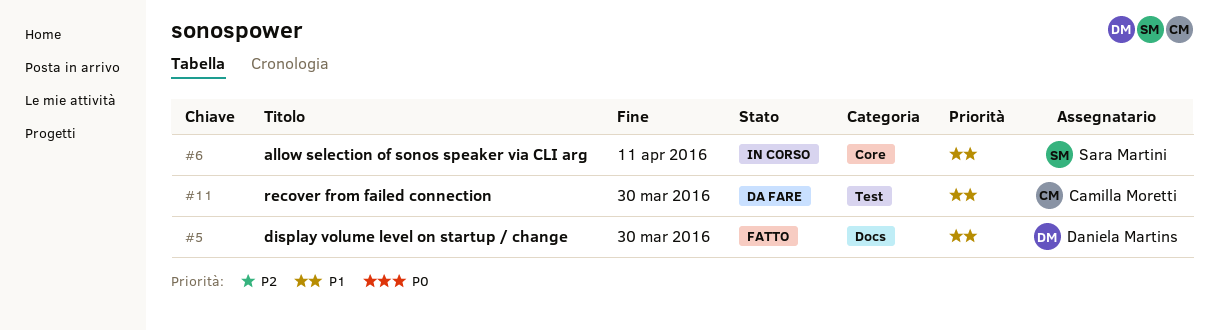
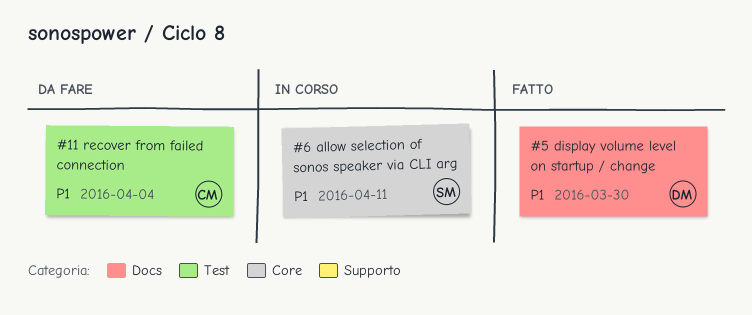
#11, due: Mar 30 -> Apr 4

